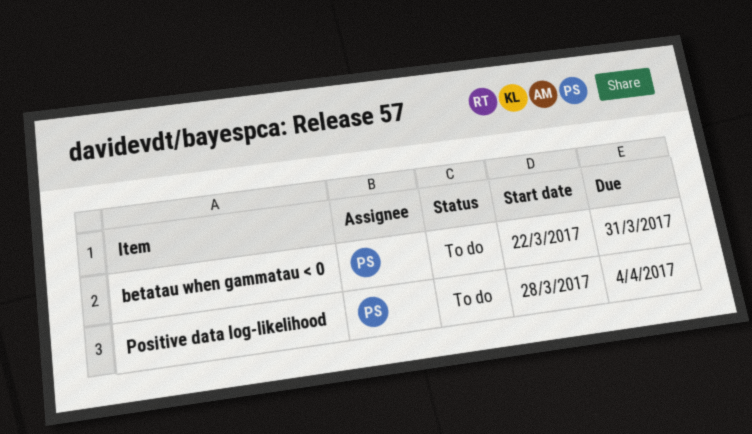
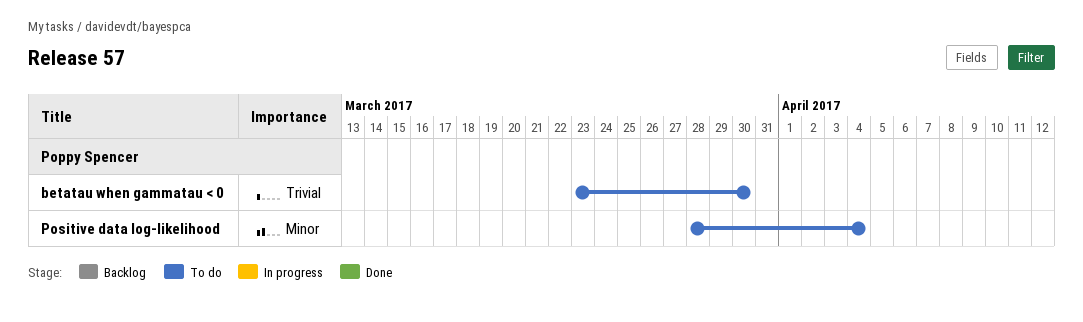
betatau when gammatau < 0, start: Mar 22 -> Mar 23
betatau when gammatau < 0, due: Mar 31 -> Mar 30

